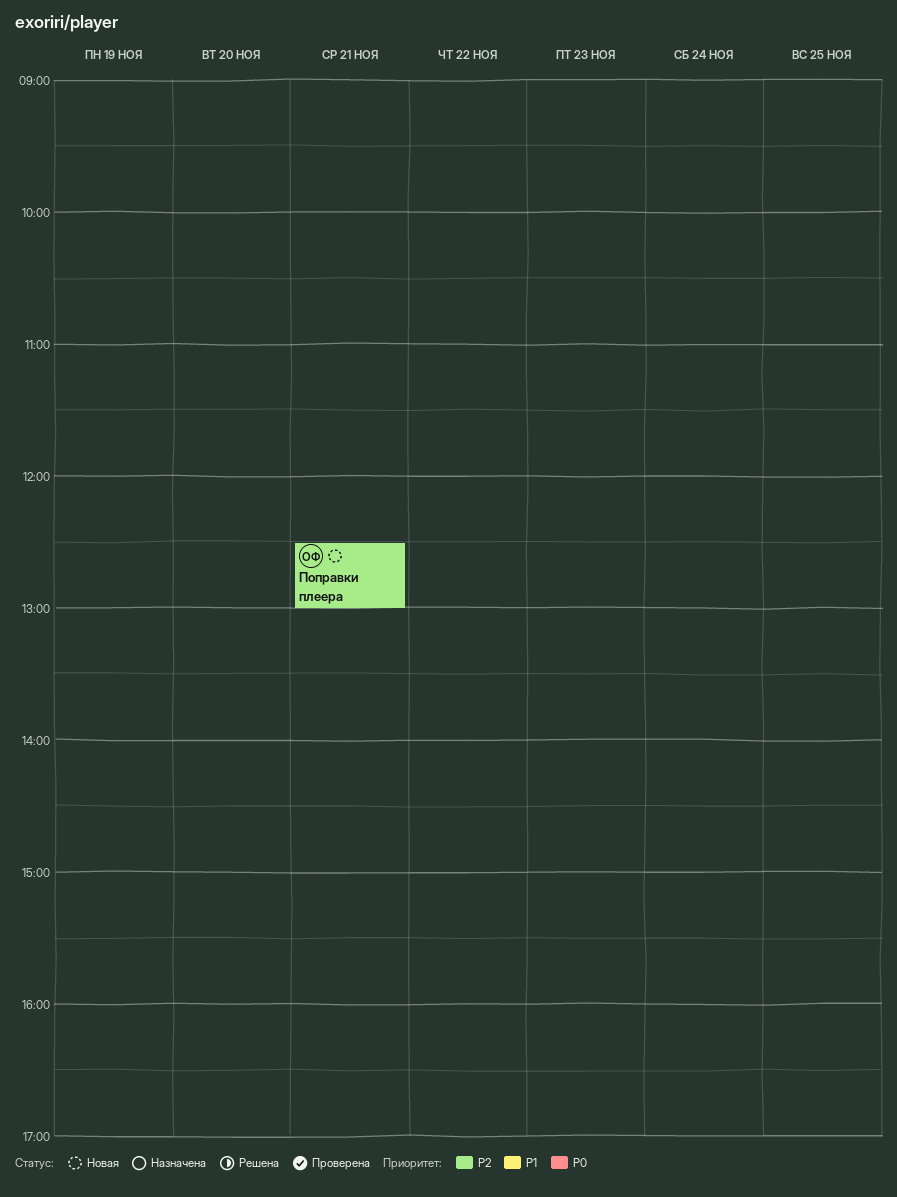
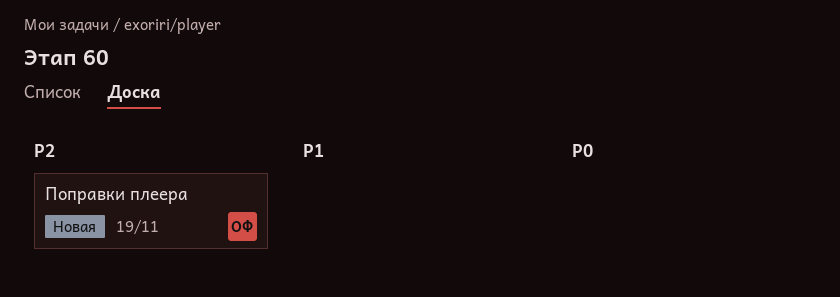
Поправки плеера, day: Nov 21 -> Nov 19

